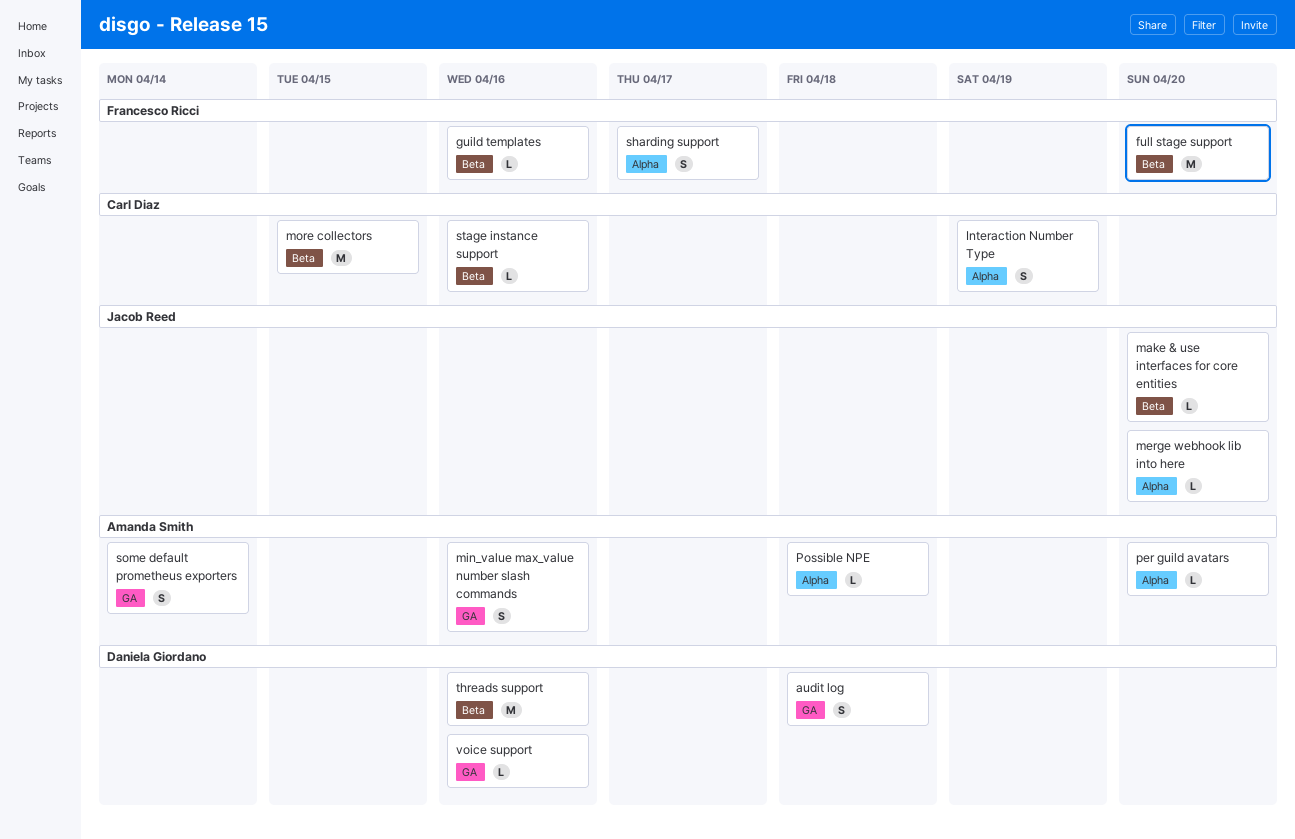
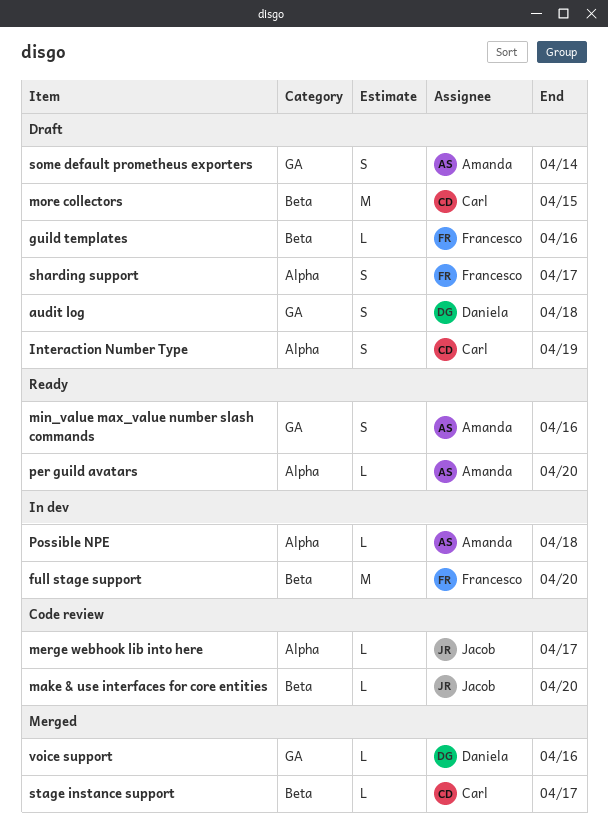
merge webhook lib into here, due: Apr 20 -> Apr 17
stage instance support, due: Apr 16 -> Apr 17
threads support: present -> none

